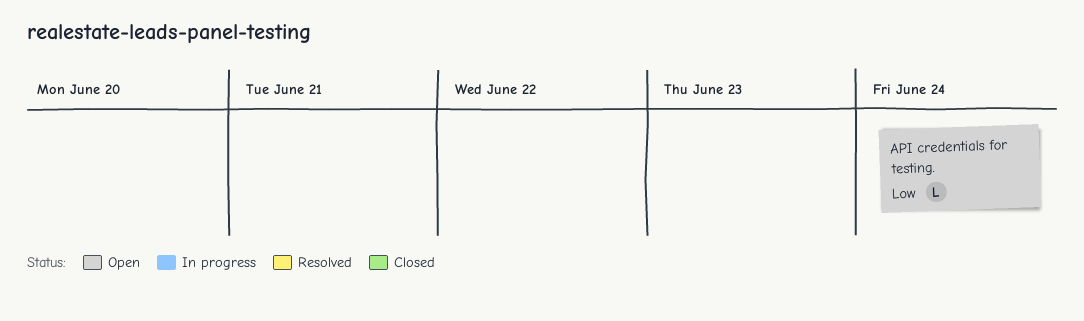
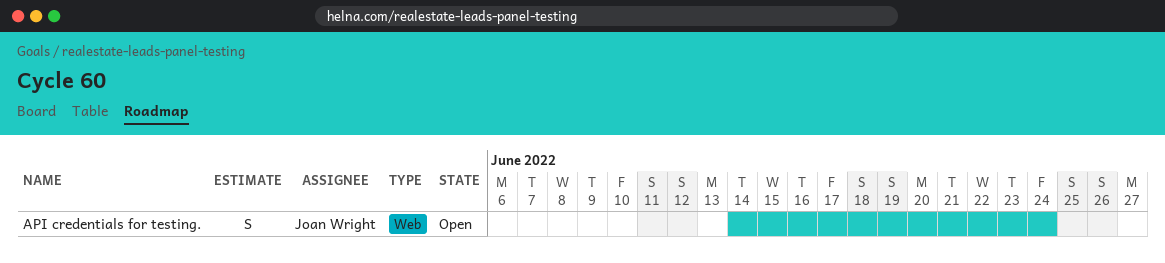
API credentials for testing., estimate: L -> S

